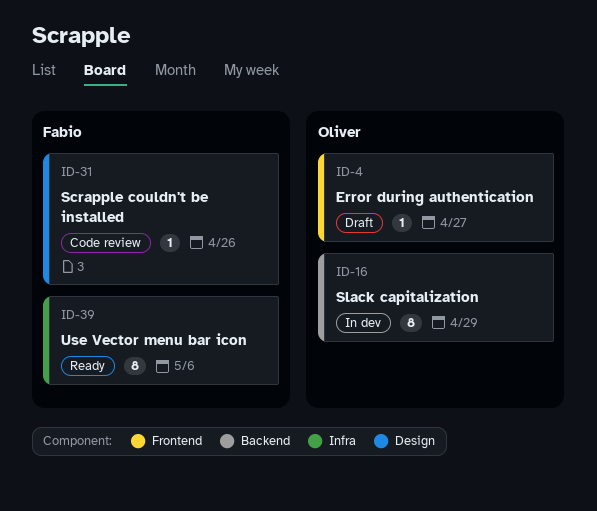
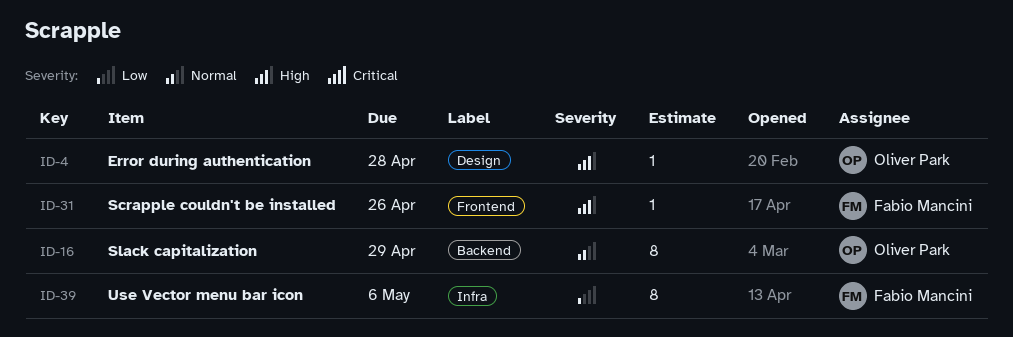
ID-4, label: Frontend -> Design
ID-4, due: Apr 27 -> Apr 28
ID-31, label: Design -> Frontend

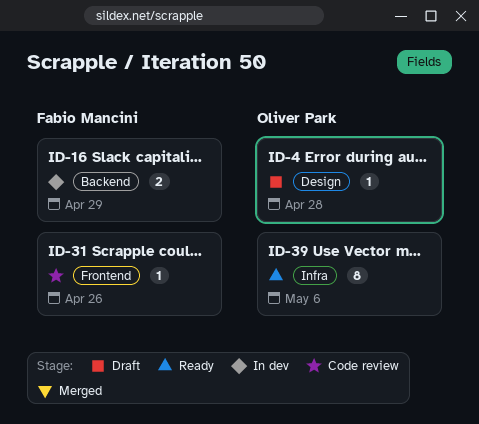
ID-16, owner: Oliver Park -> Fabio Mancini
ID-16, estimate: 8 -> 2
ID-39, owner: Fabio Mancini -> Oliver Park

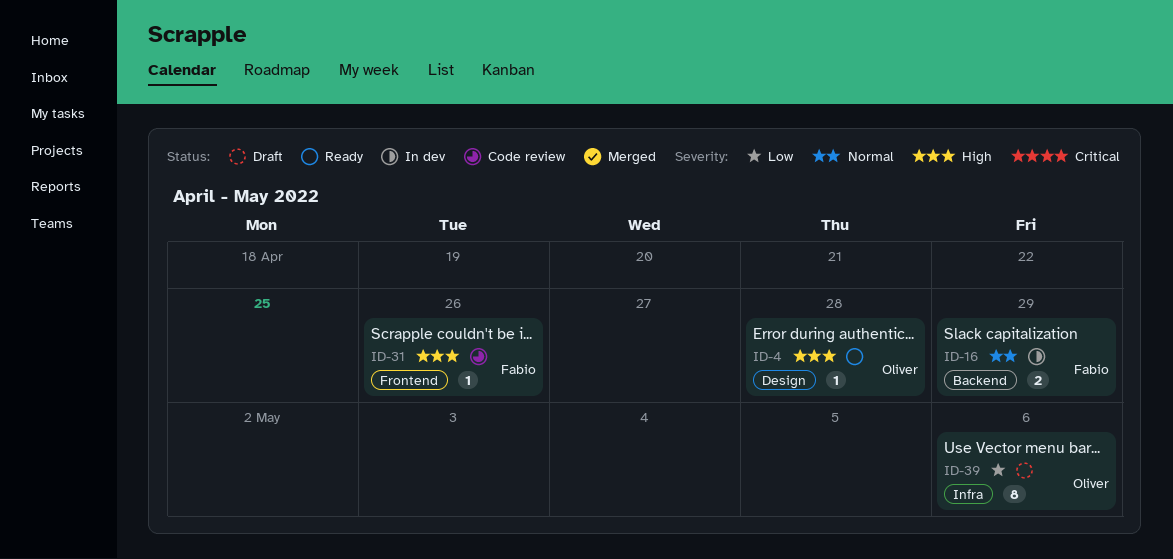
ID-4, status: Draft -> Ready
ID-39, status: Ready -> Draft

